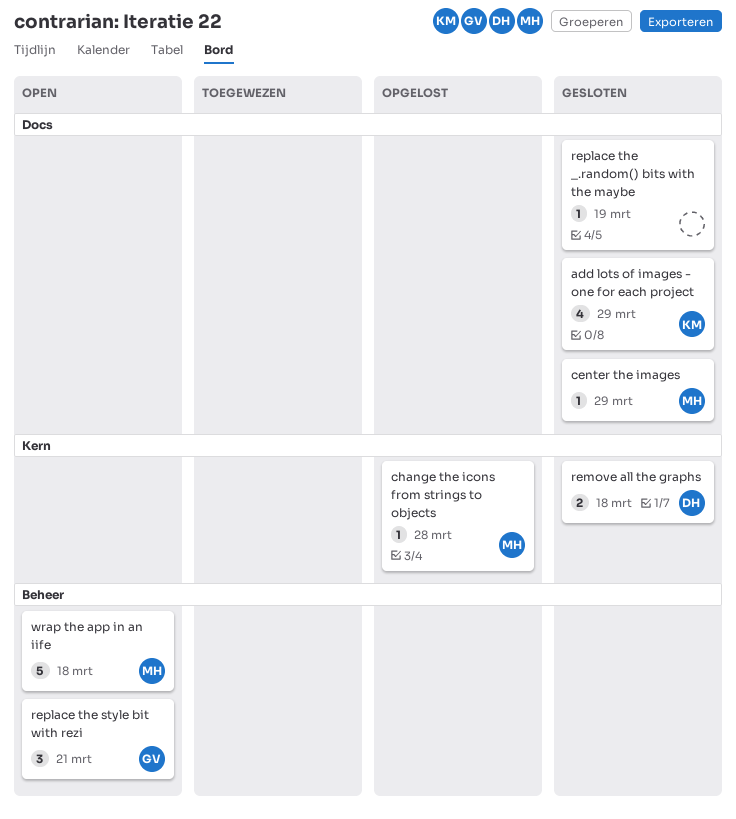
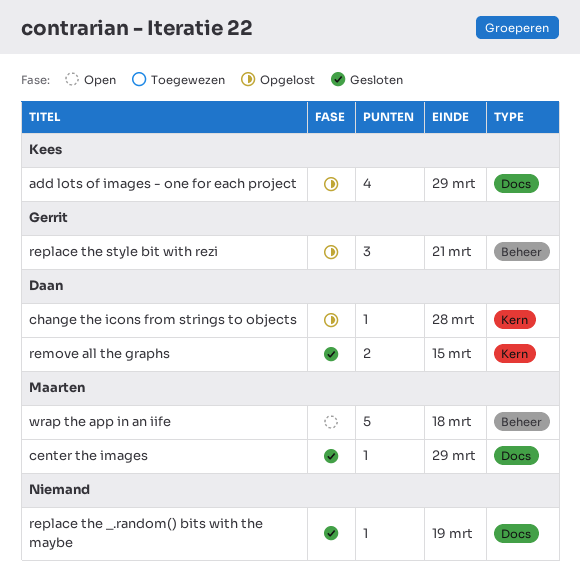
add lots of images - one for each project, status: Gesloten -> Opgelost
change the icons from strings to objects, owner: Maarten -> Daan
remove all the graphs, due: Mar 18 -> Mar 15
replace the style bit with rezi, status: Open -> Opgelost

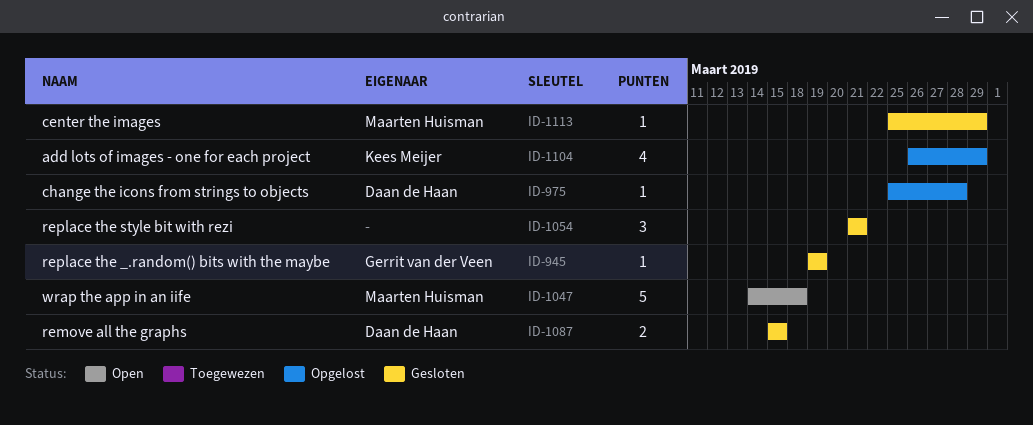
replace the _.random() bits with the maybe, owner: none -> Gerrit van der Veen
replace the style bit with rezi, status: Opgelost -> Gesloten
replace the style bit with rezi, owner: Gerrit van der Veen -> none

